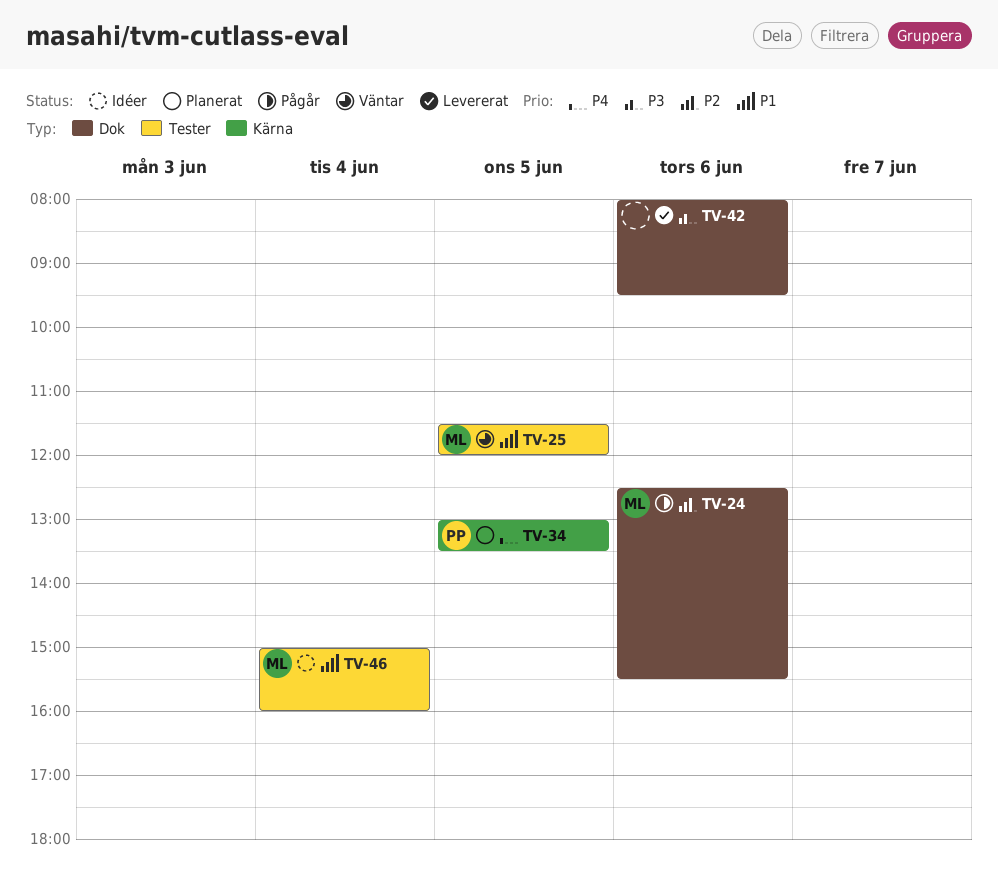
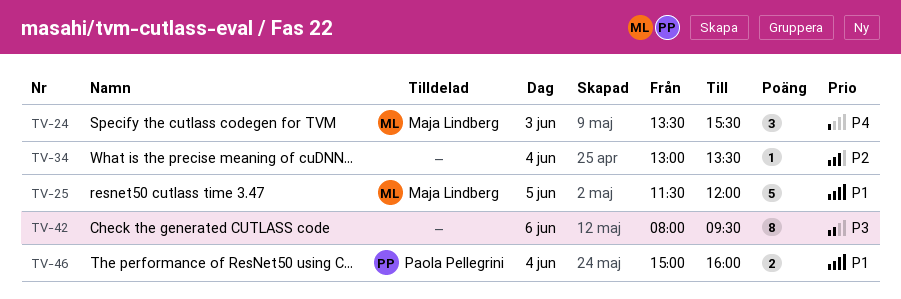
TV-24, priority: P2 -> P4
TV-24, day: Jun 6 -> Jun 3
TV-24, begins: 12:30 -> 13:30
TV-34, owner: Paola Pellegrini -> none
TV-34, priority: P4 -> P2
TV-34, day: Jun 5 -> Jun 4
TV-46, owner: Maja Lindberg -> Paola Pellegrini

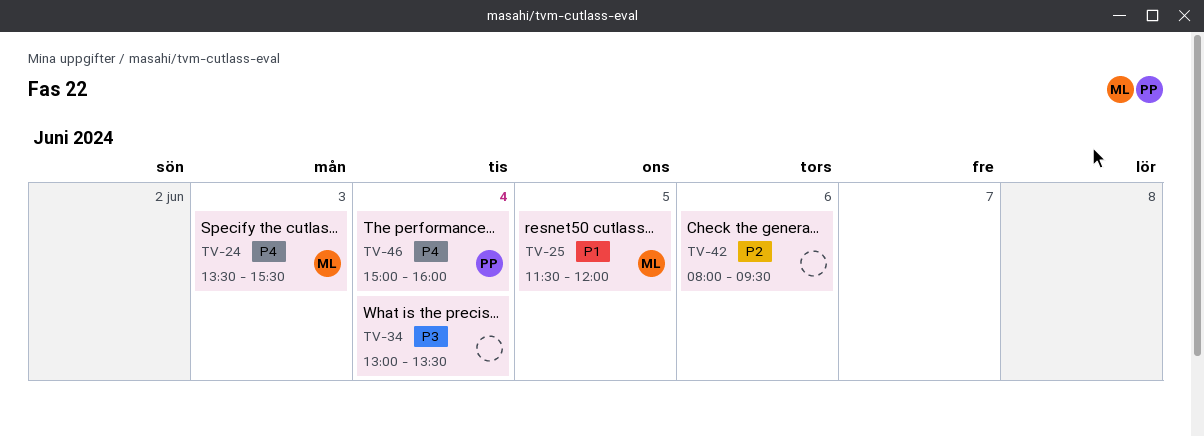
TV-34, priority: P2 -> P3
TV-42, priority: P3 -> P2
TV-46, priority: P1 -> P4

